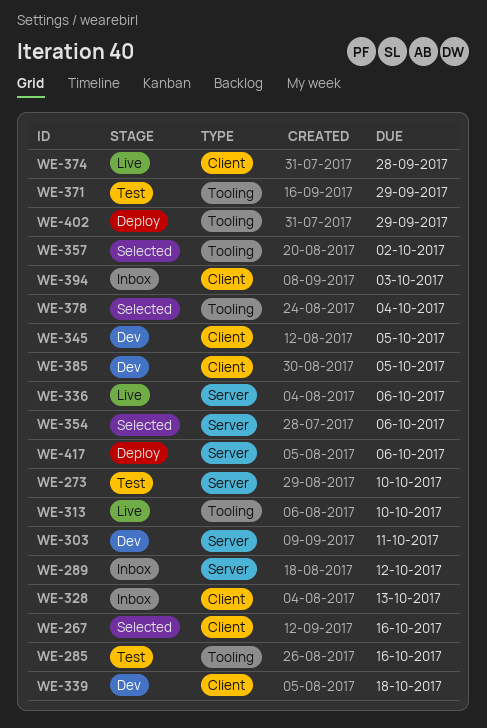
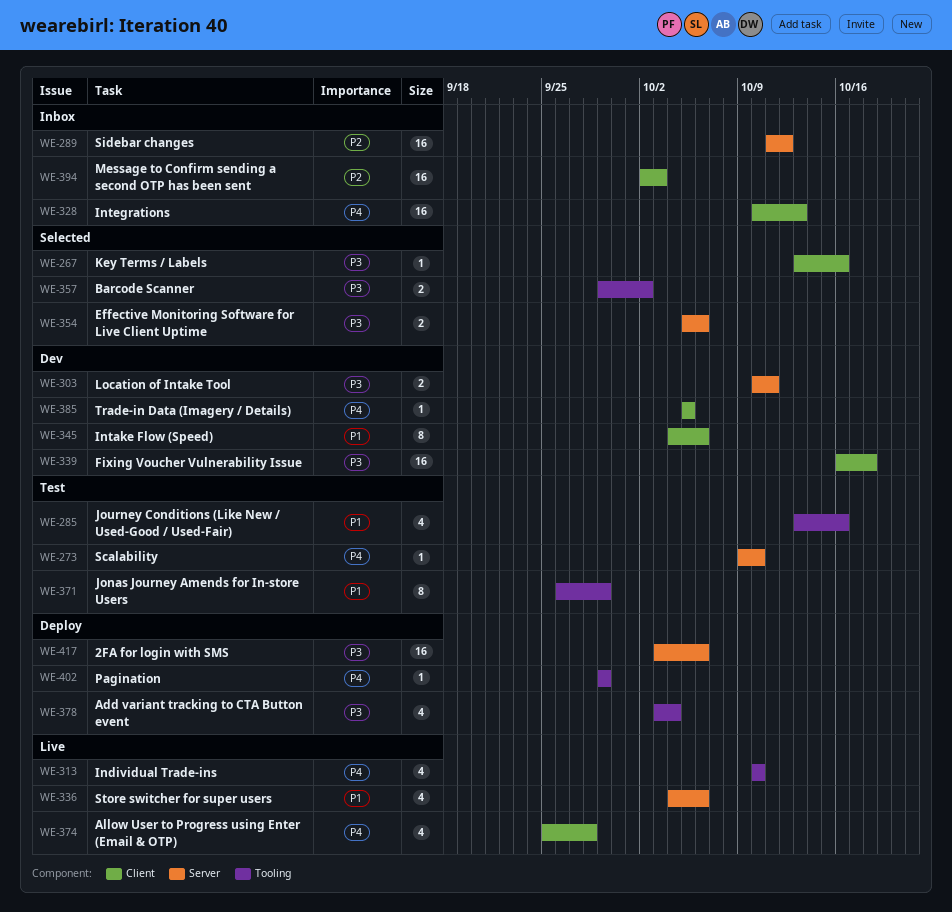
WE-345, due: Oct 5 -> Oct 6
WE-378, status: Selected -> Deploy

